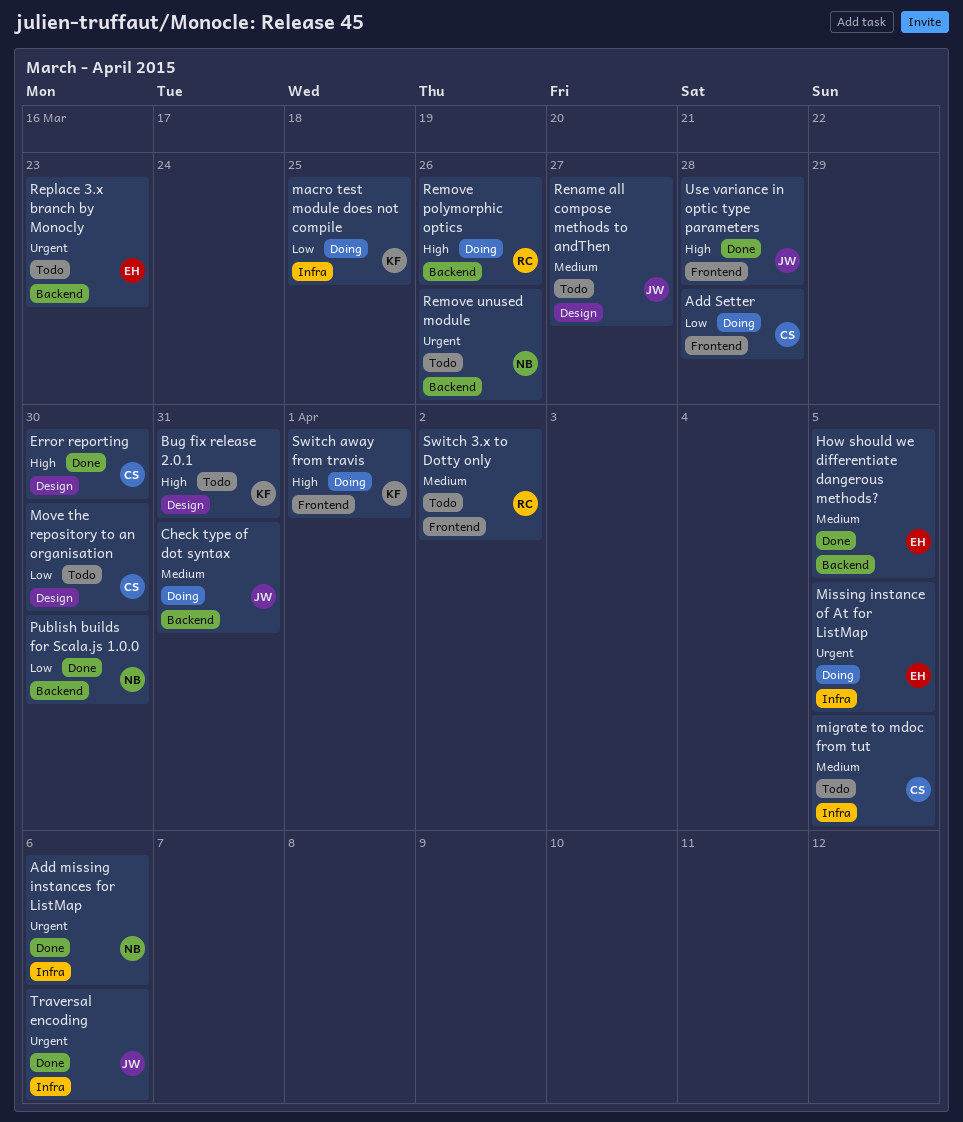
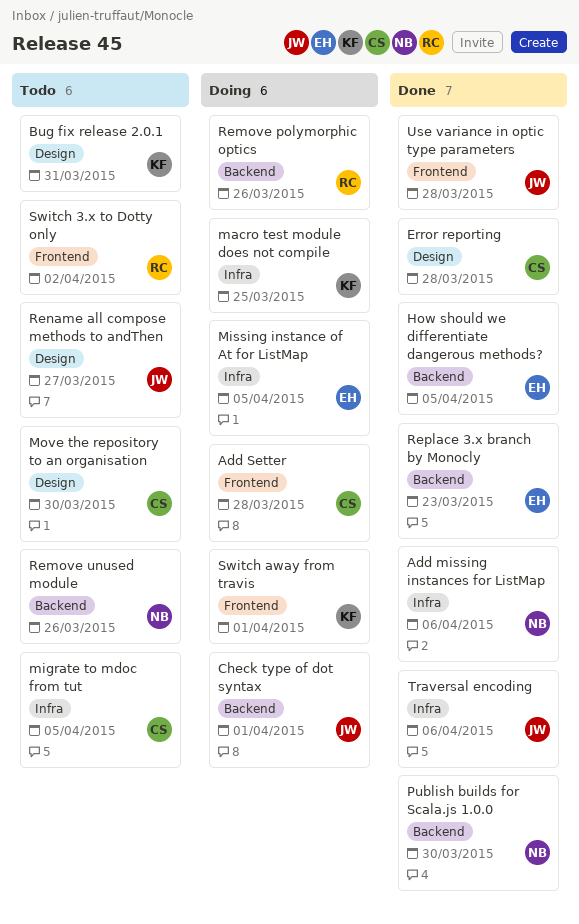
Check type of dot syntax, due: Mar 31 -> Apr 1
Error reporting, due: Mar 30 -> Mar 28
Replace 3.x branch by Monocly, status: Todo -> Done

